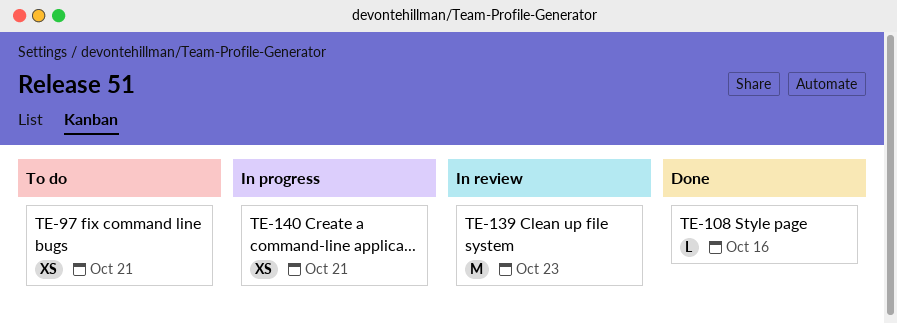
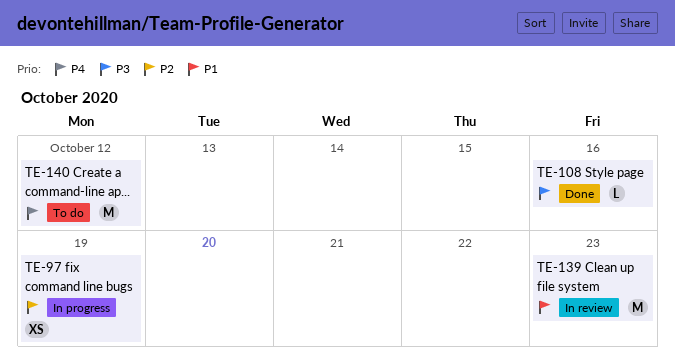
TE-97, status: To do -> In progress
TE-97, due: Oct 21 -> Oct 19
TE-140, status: In progress -> To do
TE-140, estimate: XS -> M
TE-140, due: Oct 21 -> Oct 12

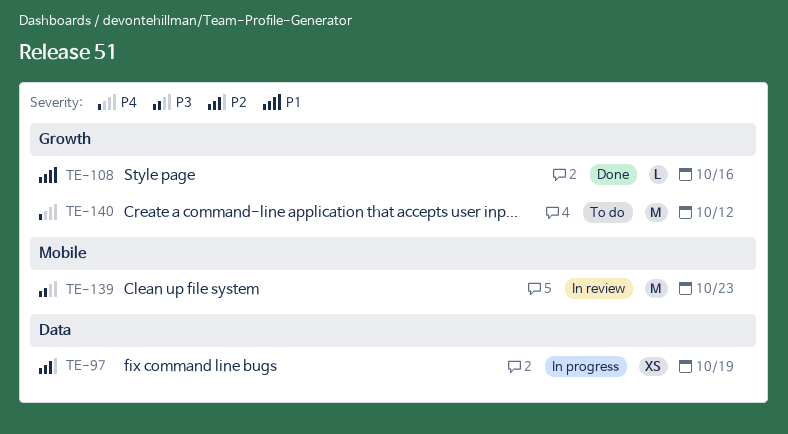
TE-108, priority: P3 -> P1
TE-139, priority: P1 -> P3

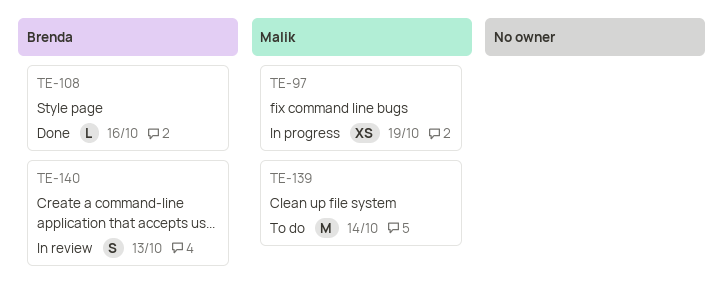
TE-139, status: In review -> To do
TE-139, due: Oct 23 -> Oct 14
TE-140, status: To do -> In review
TE-140, estimate: M -> S
TE-140, due: Oct 12 -> Oct 13

